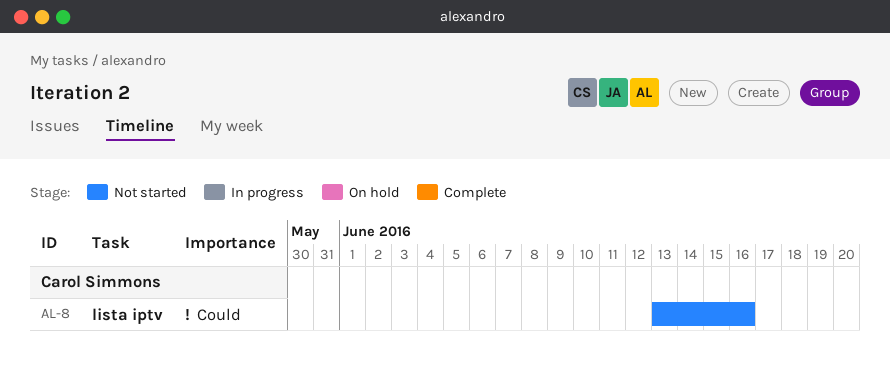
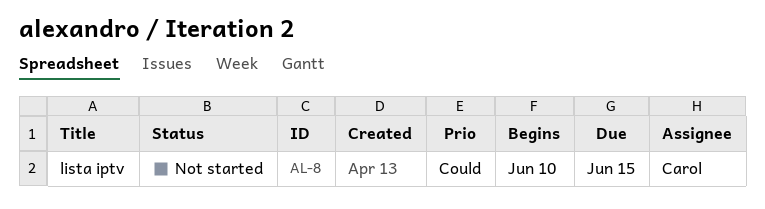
AL-8, start: Jun 13 -> Jun 10
AL-8, due: Jun 16 -> Jun 15

